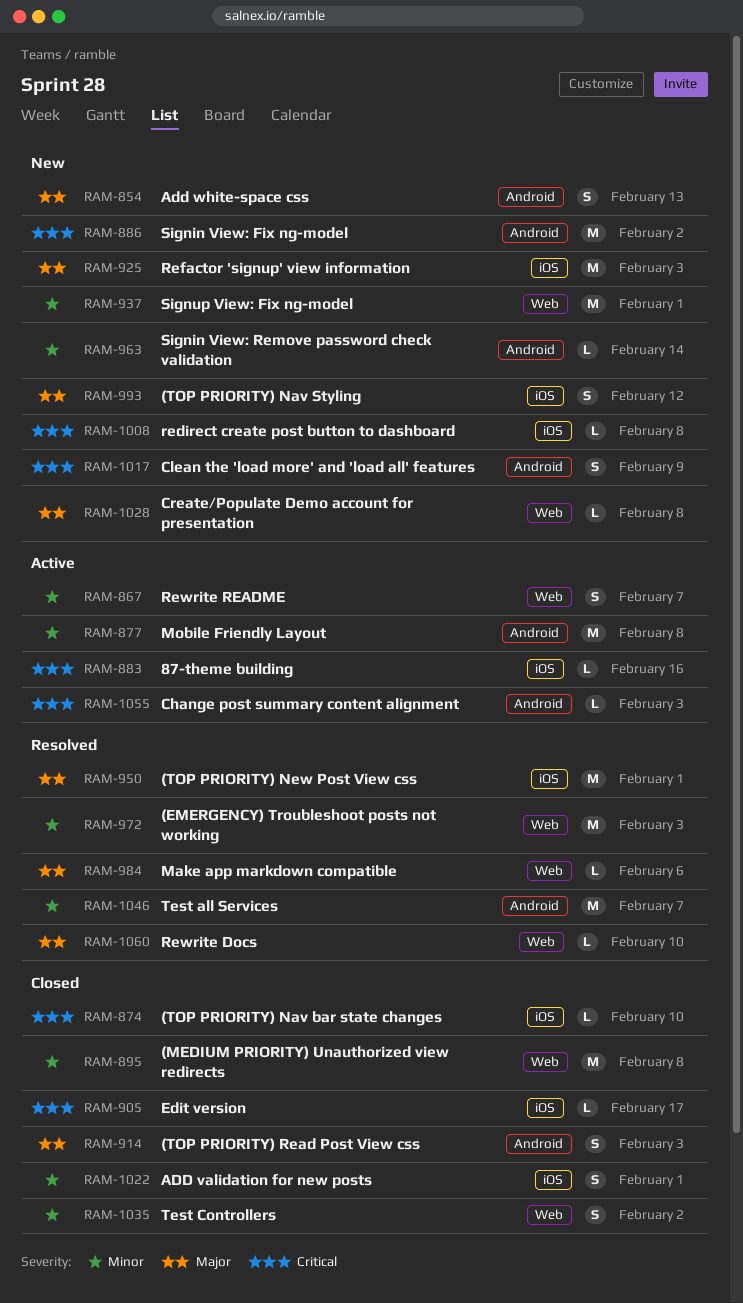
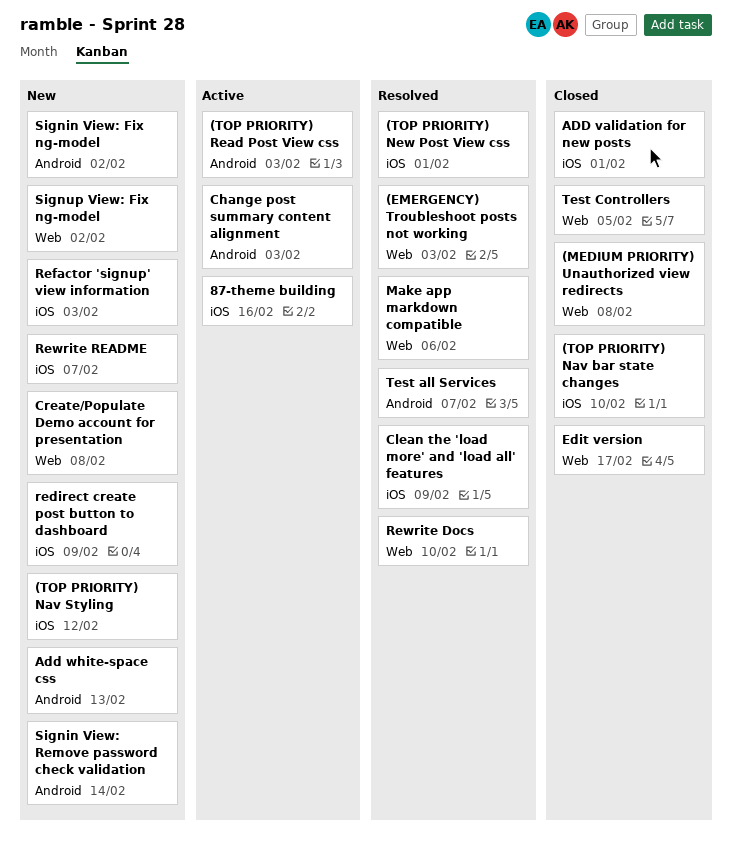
(TOP PRIORITY) Read Post View css, status: Closed -> Active
Clean the 'load more' and 'load all' features, status: New -> Resolved
Clean the 'load more' and 'load all' features, label: Android -> iOS
Edit version, label: iOS -> Web
Mobile Friendly Layout: present -> none
redirect create post button to dashboard, due: Feb 8 -> Feb 9
Rewrite README, status: Active -> New
Rewrite README, label: Web -> iOS
Signup View: Fix ng-model, due: Feb 1 -> Feb 2
Test Controllers, due: Feb 2 -> Feb 5

